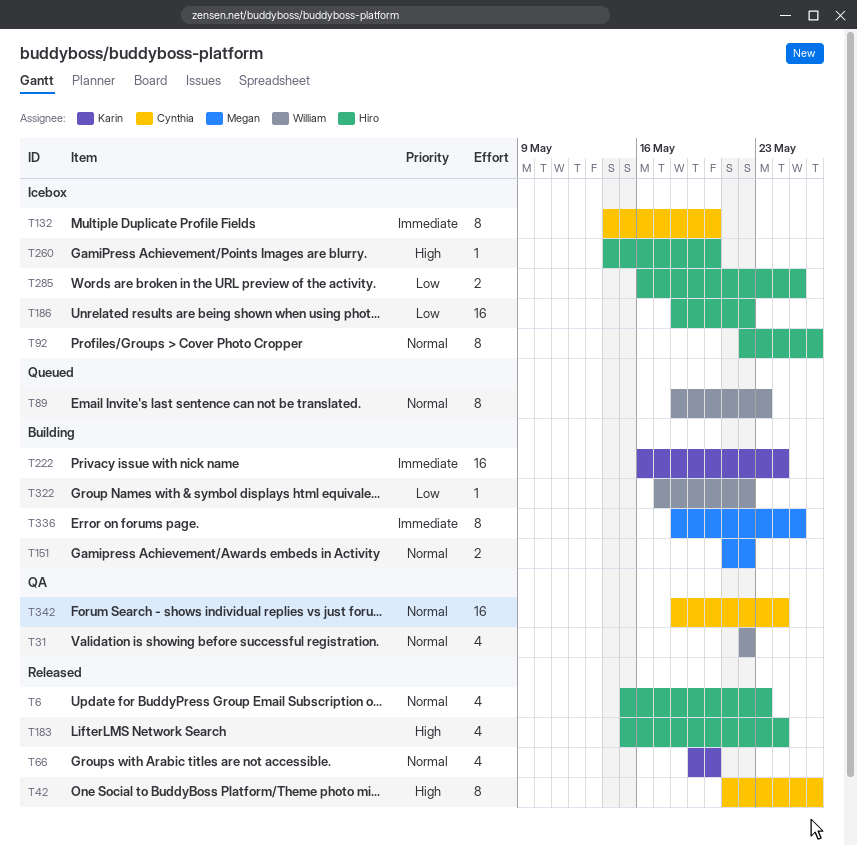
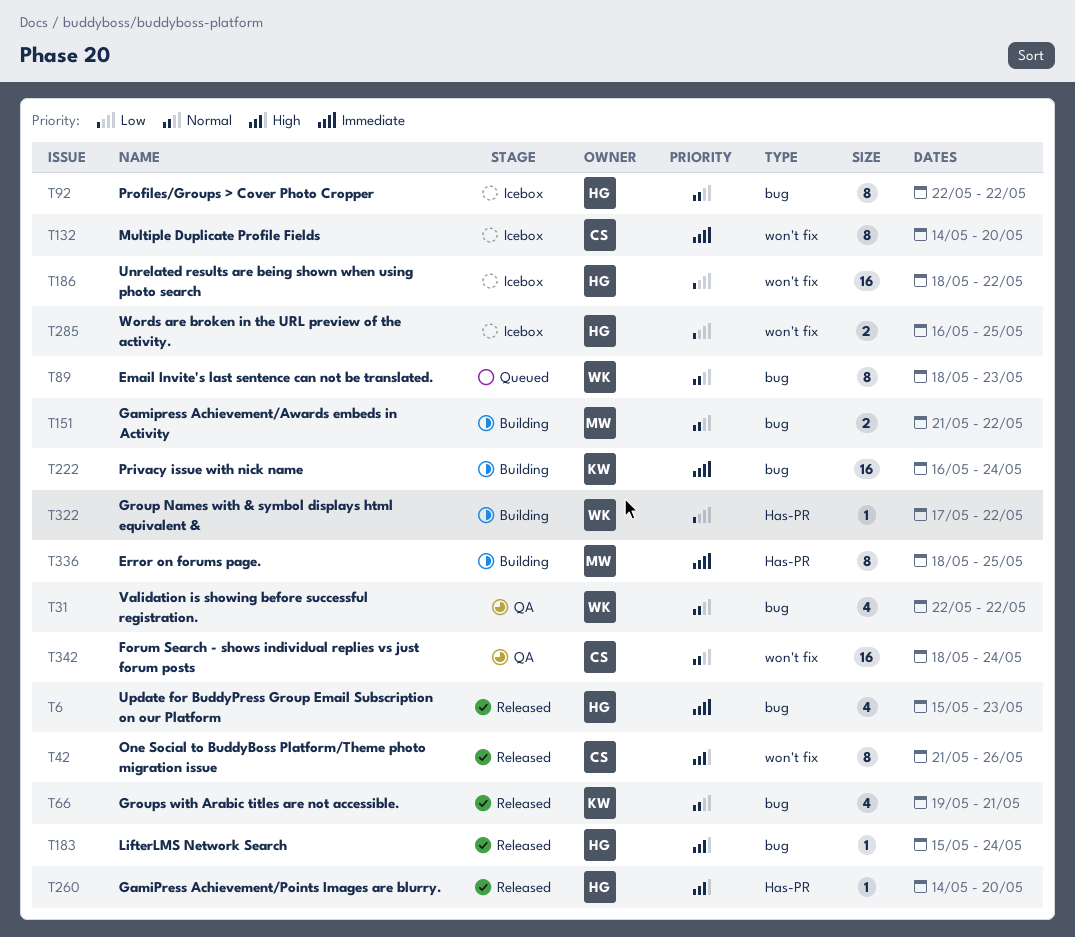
T6, priority: Normal -> Immediate
T66, due: May 20 -> May 21
T92, due: May 26 -> May 22
T183, estimate: 4 -> 1
T260, status: Icebox -> Released

